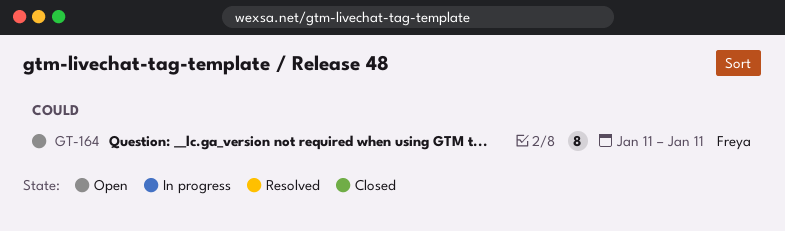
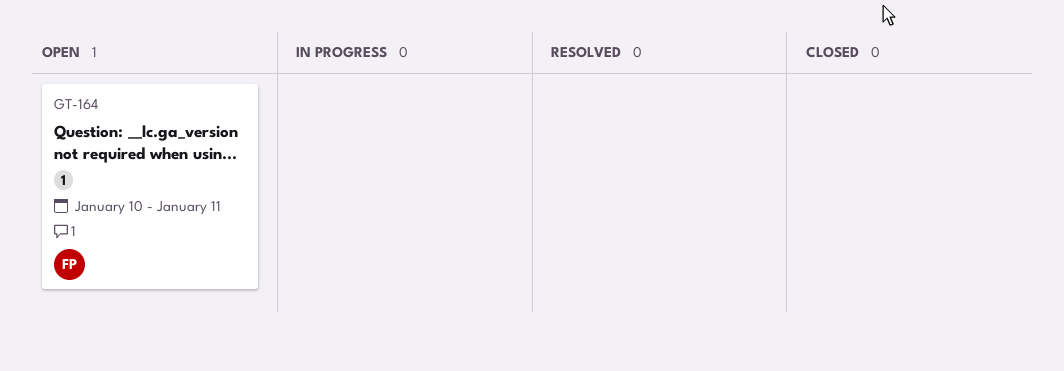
GT-164, estimate: 8 -> 1
GT-164, start: Jan 11 -> Jan 10

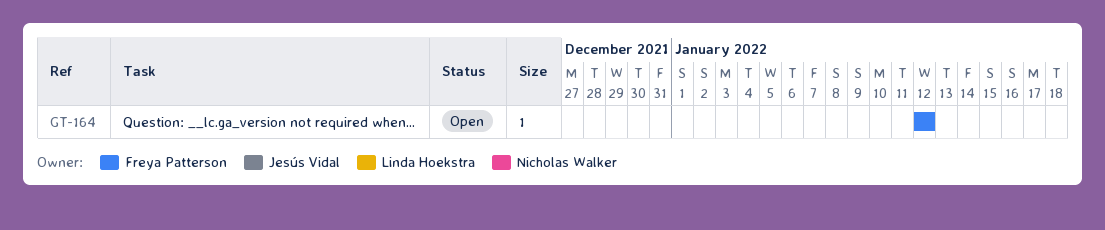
GT-164, start: Jan 10 -> Jan 12
GT-164, due: Jan 11 -> Jan 12

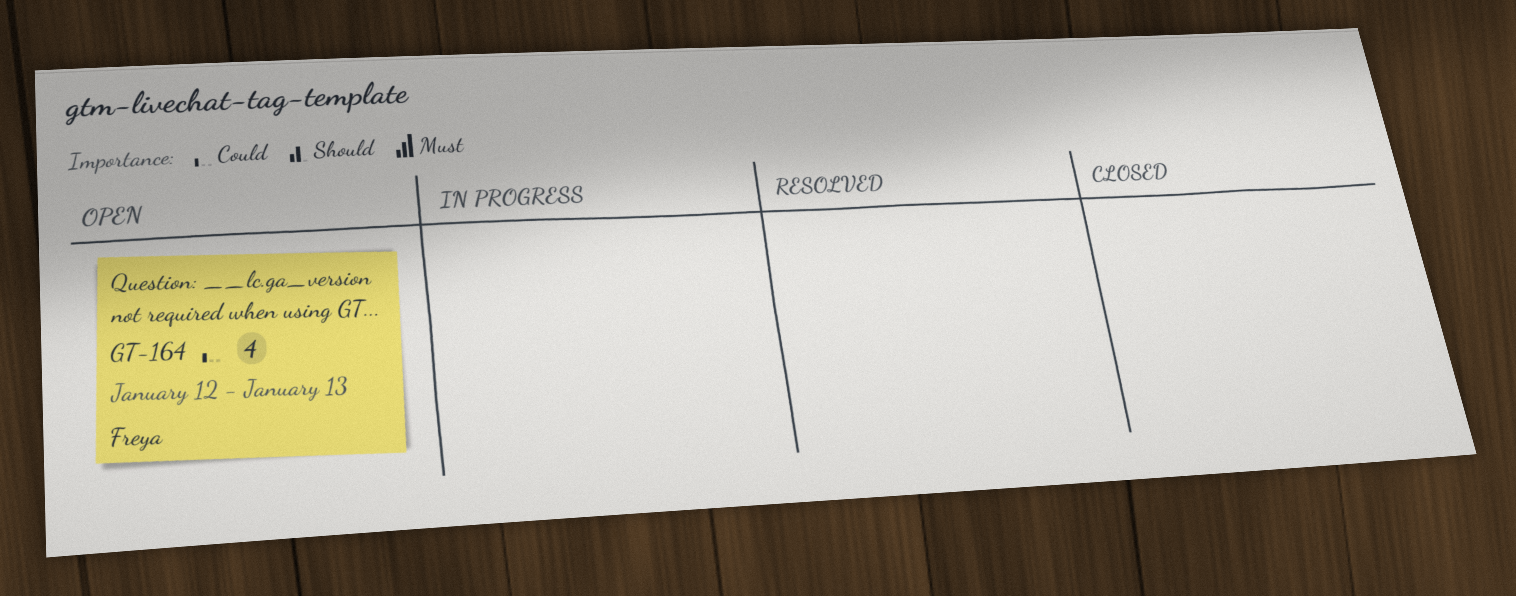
GT-164, estimate: 1 -> 4
GT-164, due: Jan 12 -> Jan 13

